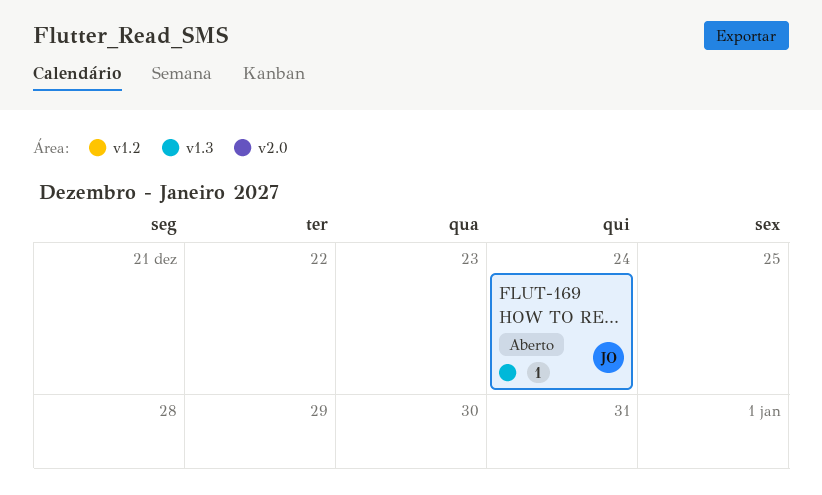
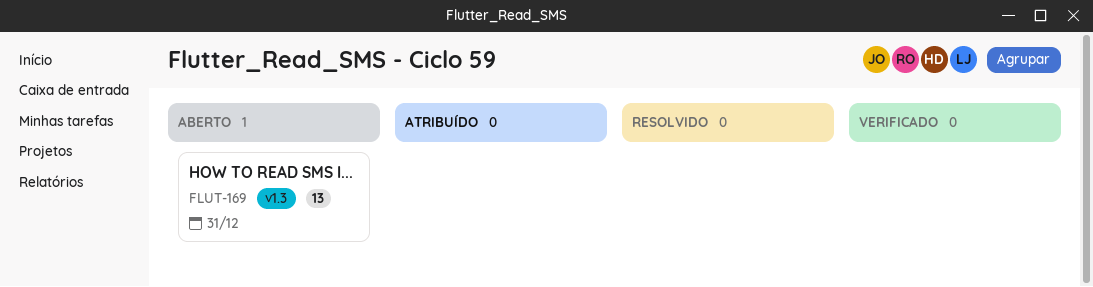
FLUT-169, estimate: 1 -> 13
FLUT-169, due: Dec 24 -> Dec 31

